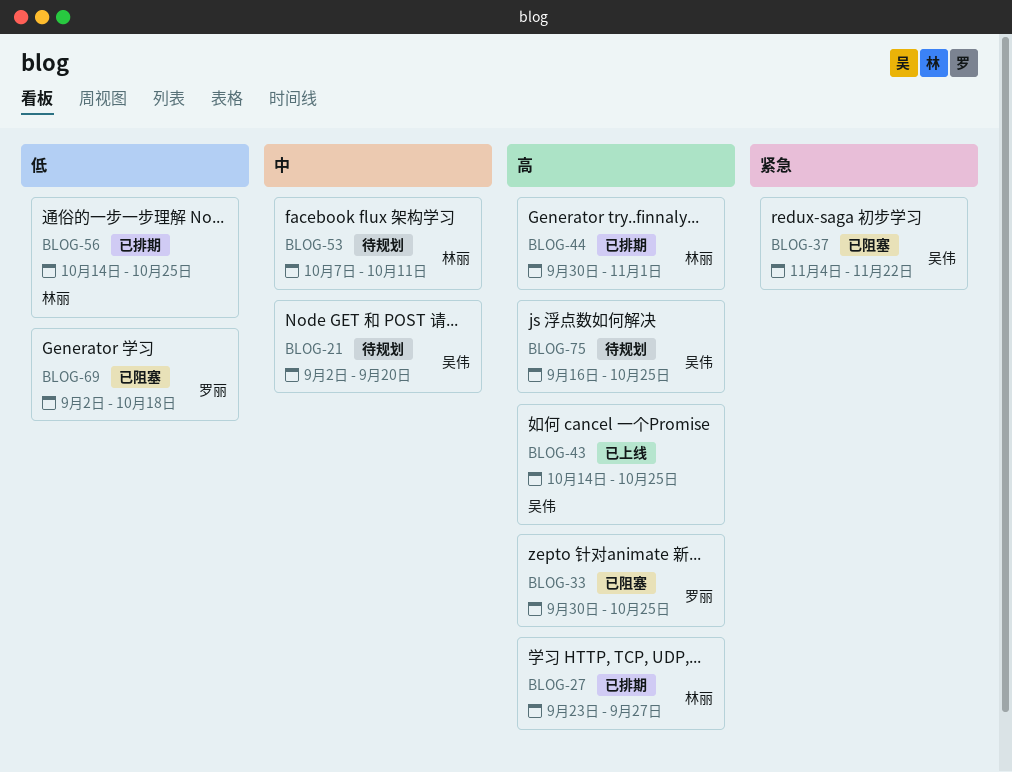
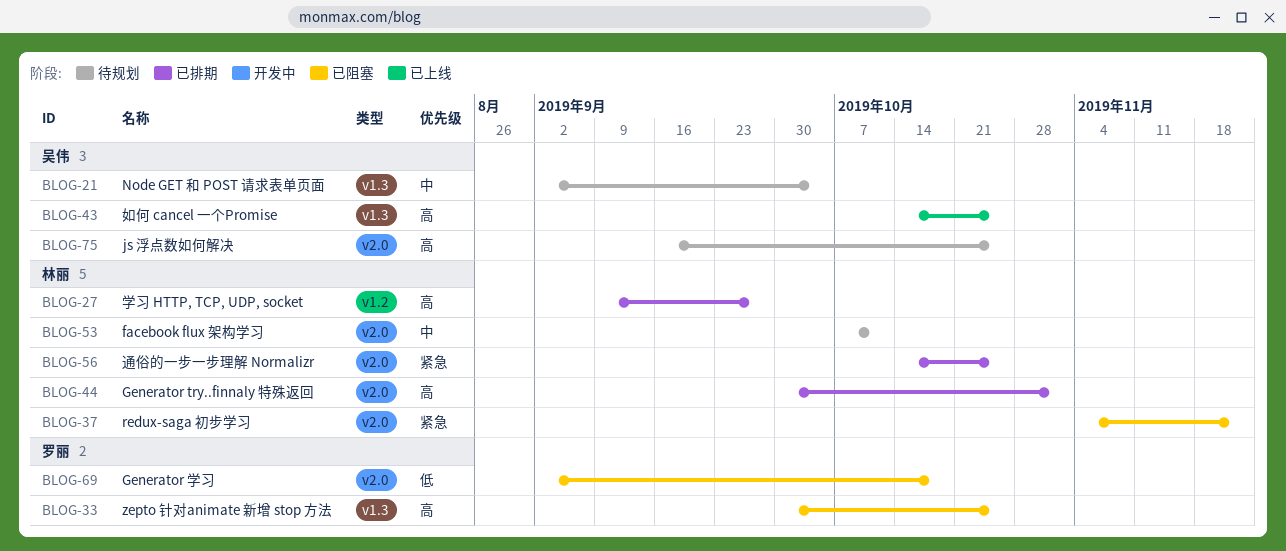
BLOG-21, due: Sep 20 -> Oct 4
BLOG-27, start: Sep 23 -> Sep 9
BLOG-37, owner: 吴伟 -> 林丽
BLOG-56, priority: 低 -> 紧急

